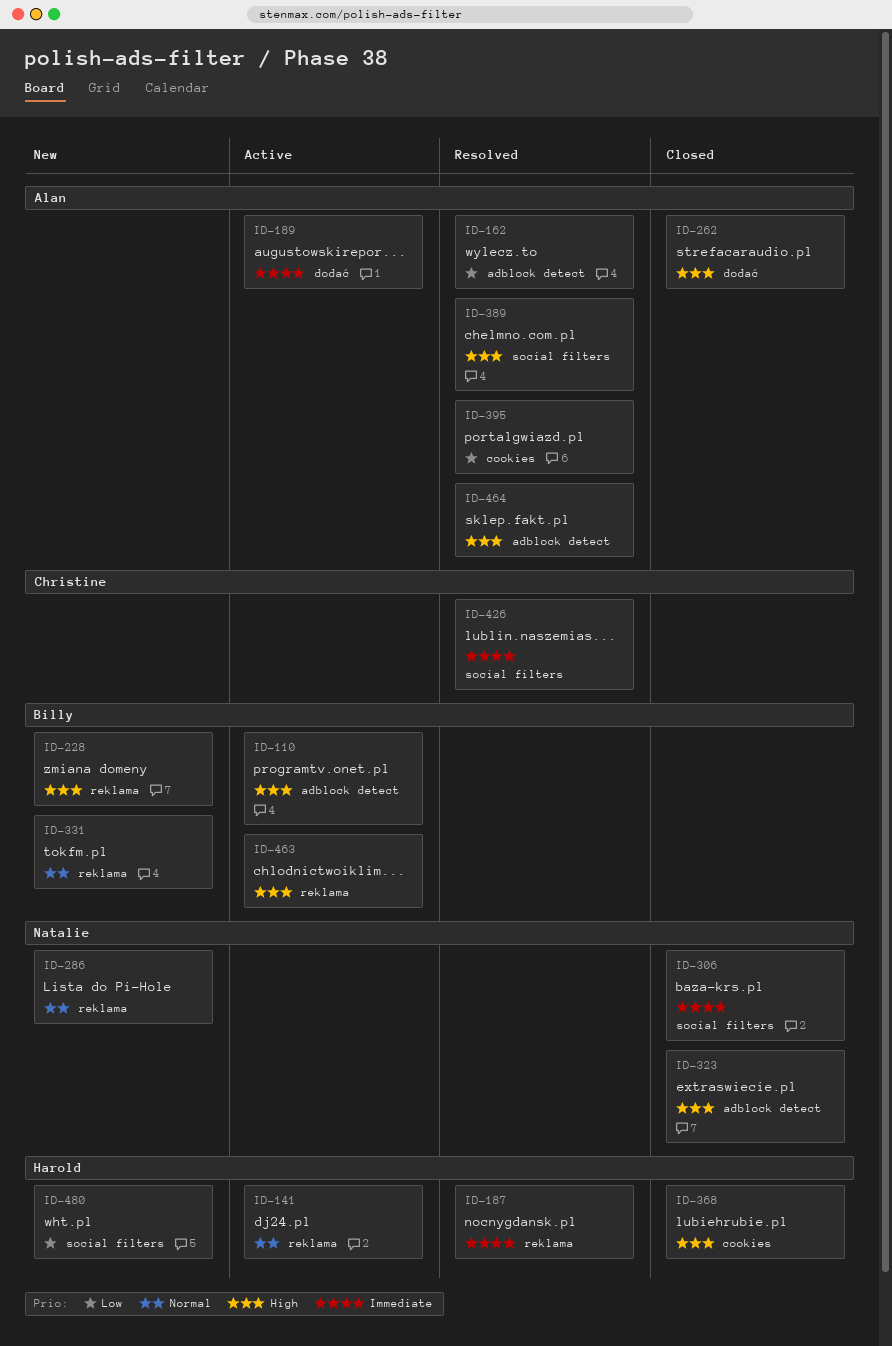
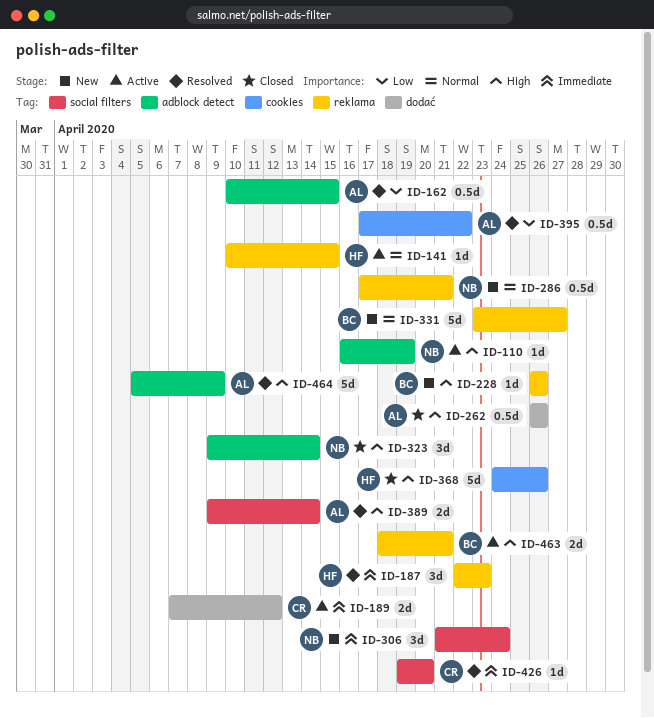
ID-110, owner: Billy -> Natalie
ID-189, owner: Alan -> Christine
ID-306, status: Closed -> New
ID-480: present -> none

